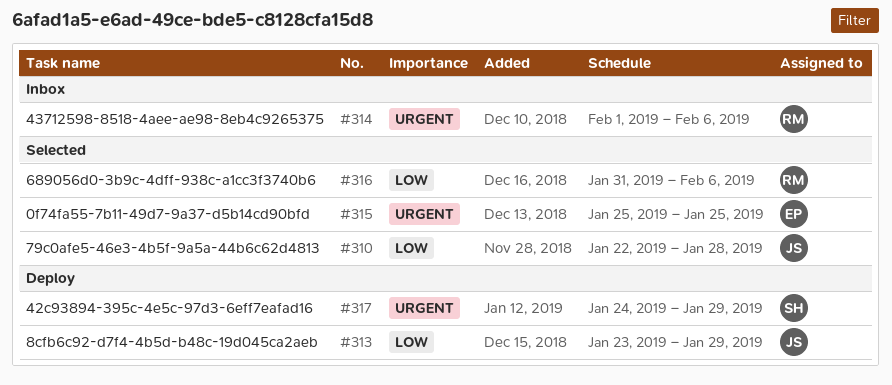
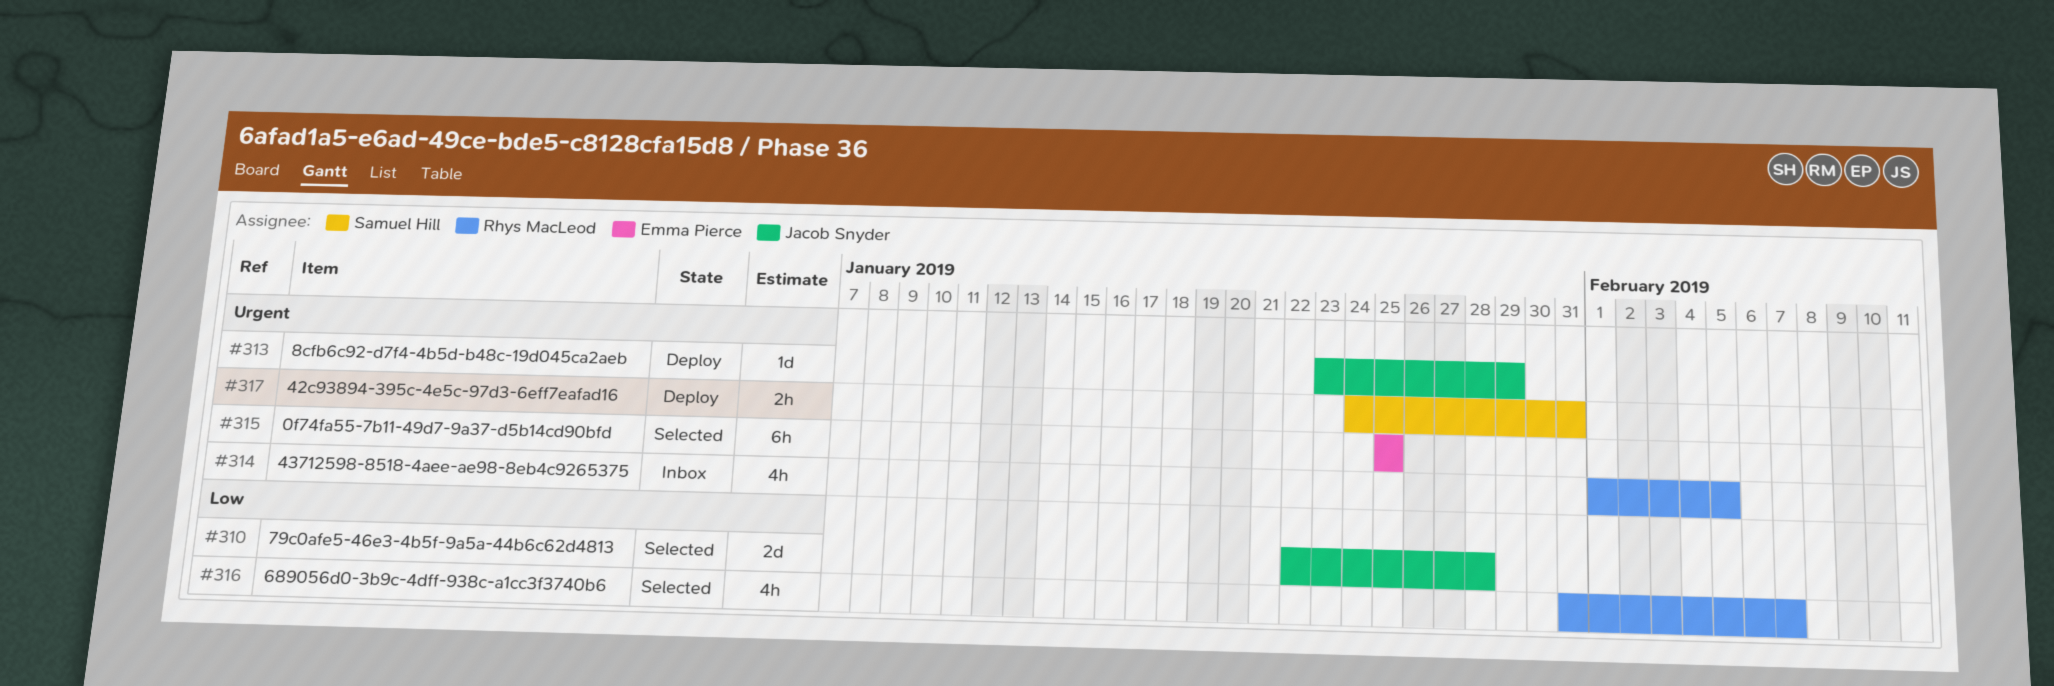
#313, priority: Low -> Urgent
#314, due: Feb 6 -> Feb 5
#316, due: Feb 6 -> Feb 7
#317, due: Jan 29 -> Jan 31

